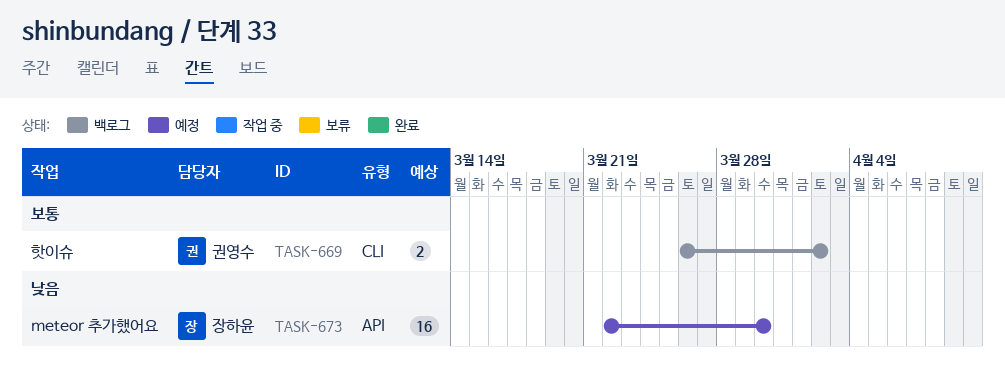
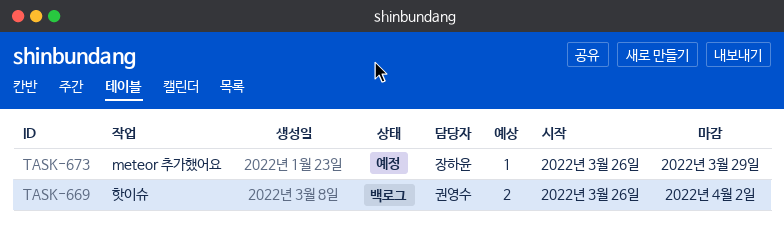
TASK-673, estimate: 16 -> 1
TASK-673, start: Mar 22 -> Mar 26
TASK-673, due: Mar 30 -> Mar 29

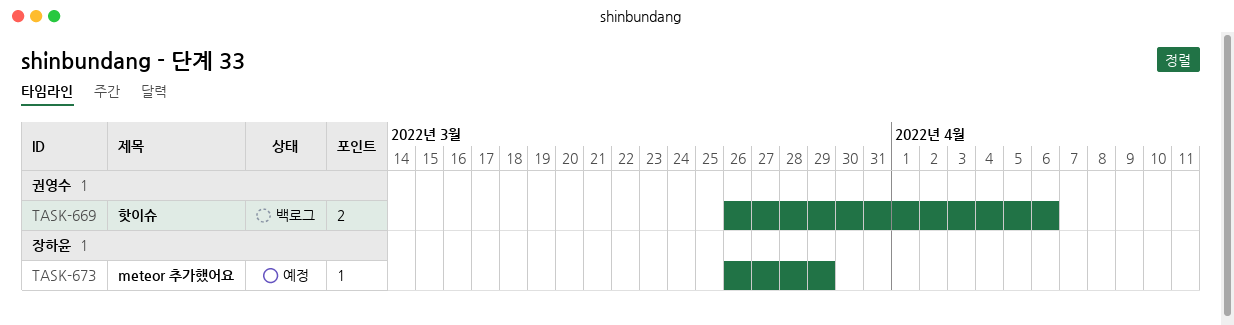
TASK-669, due: Apr 2 -> Apr 6

